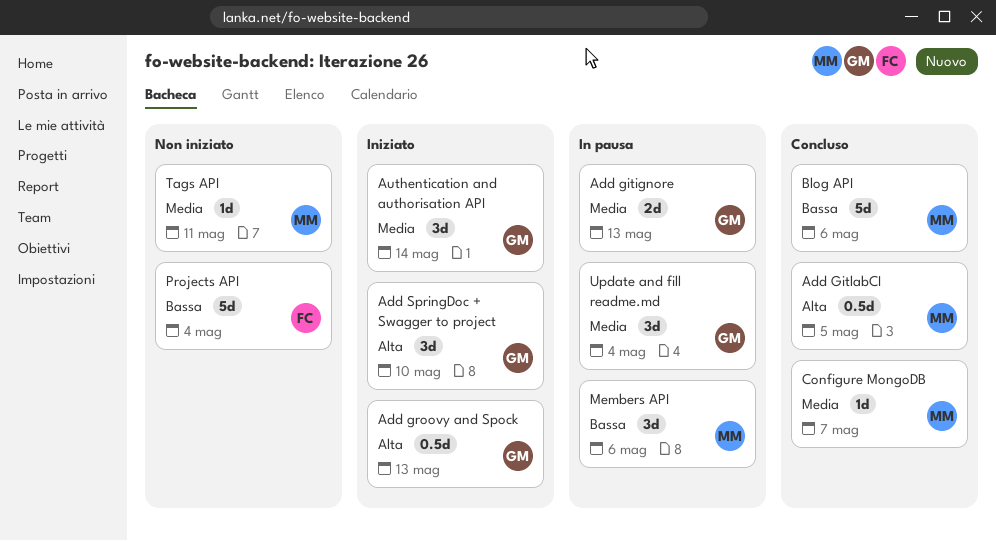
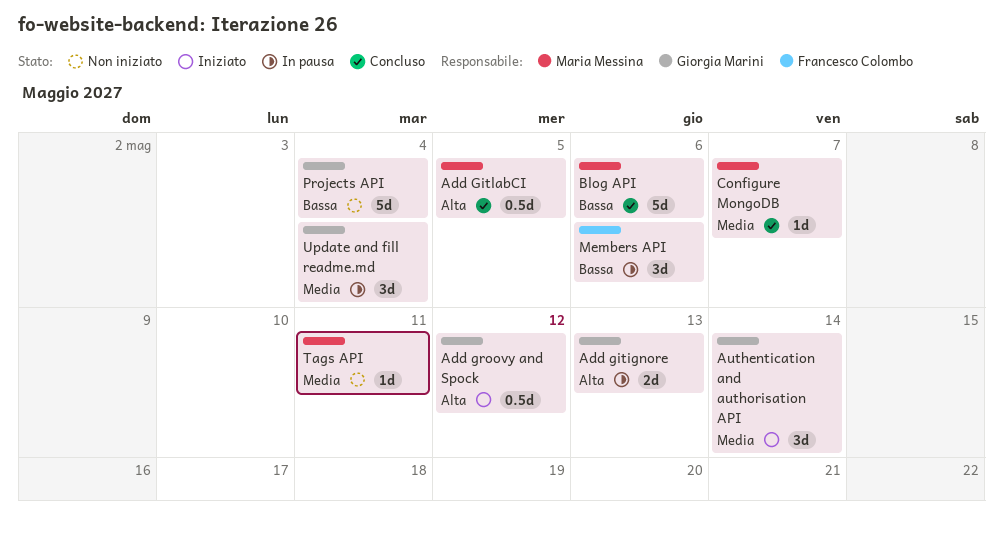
Add gitignore, priority: Media -> Alta
Add groovy and Spock, due: May 13 -> May 12
Add SpringDoc + Swagger to project: present -> none
Members API, owner: Maria Messina -> Francesco Colombo
Projects API, owner: Francesco Colombo -> Giorgia Marini

